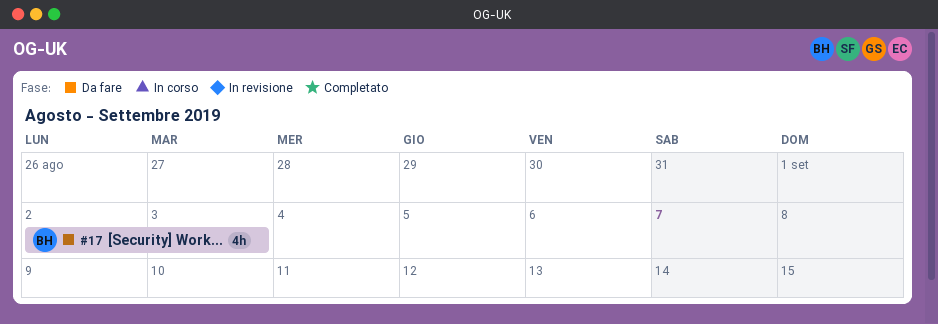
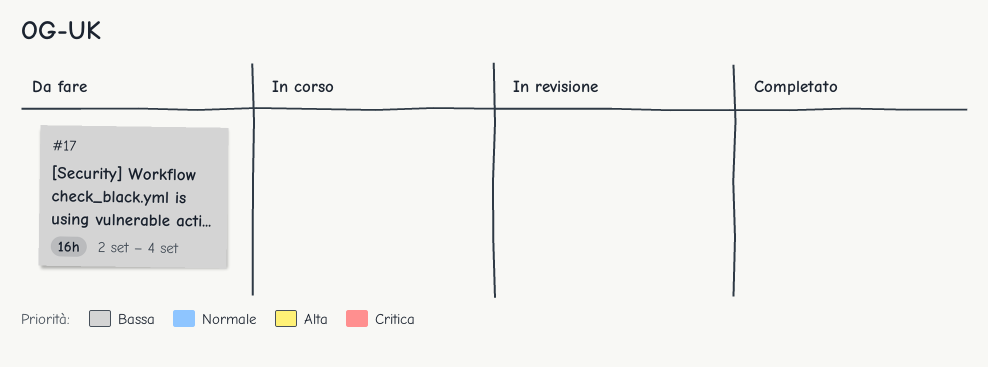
#17, estimate: 4h -> 16h
#17, due: Sep 3 -> Sep 4

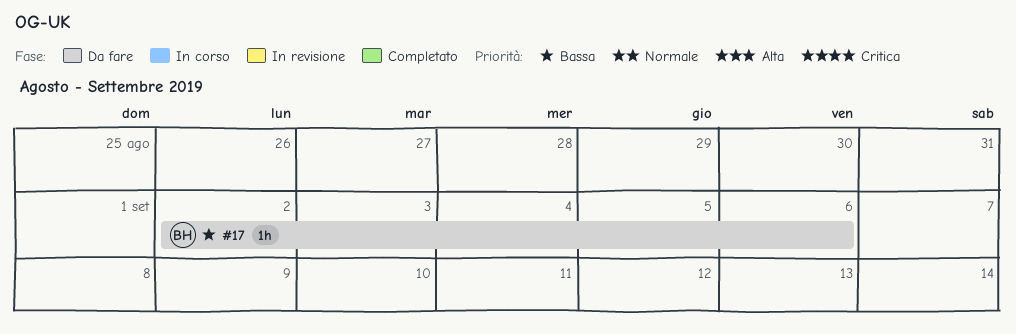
#17, estimate: 16h -> 1h
#17, due: Sep 4 -> Sep 6

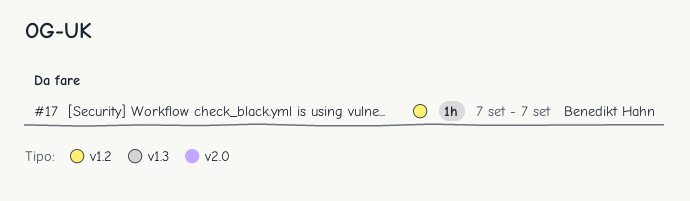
#17, start: Sep 2 -> Sep 7
#17, due: Sep 6 -> Sep 7

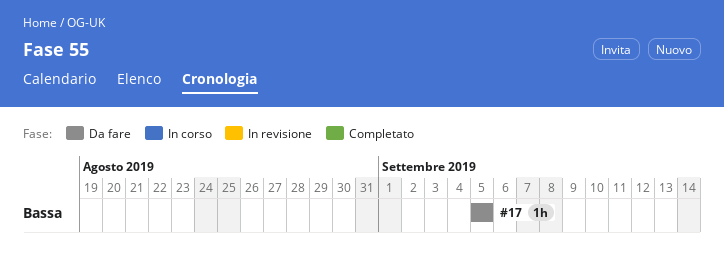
#17, start: Sep 7 -> Sep 5
#17, due: Sep 7 -> Sep 5

